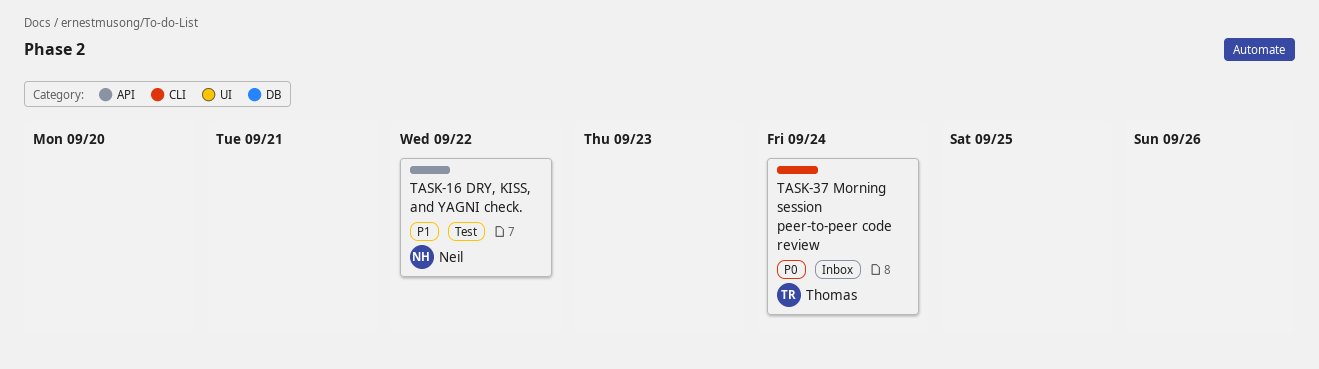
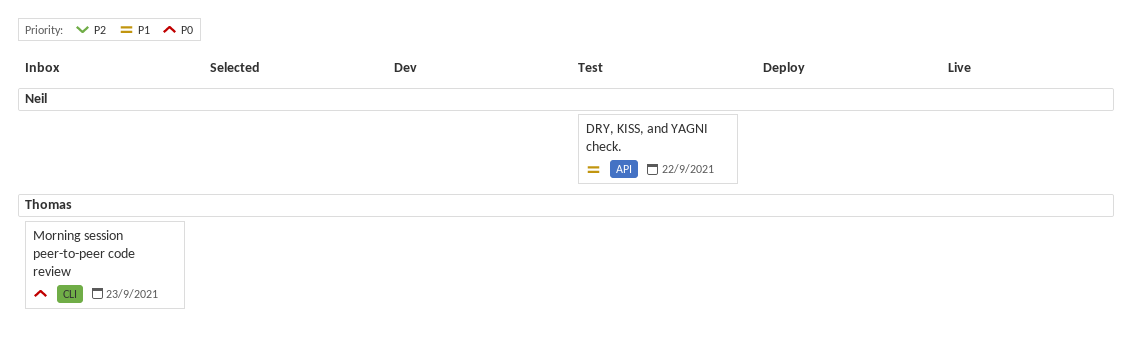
Morning session peer-to-peer code review, due: Sep 24 -> Sep 23

